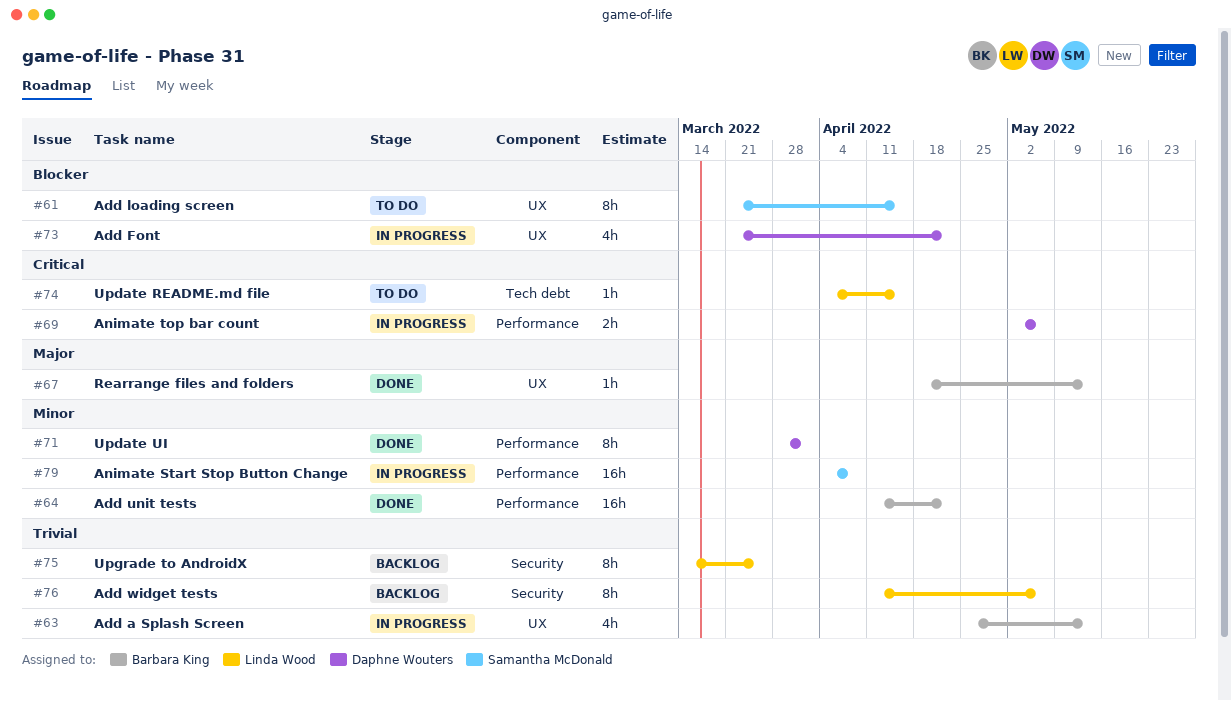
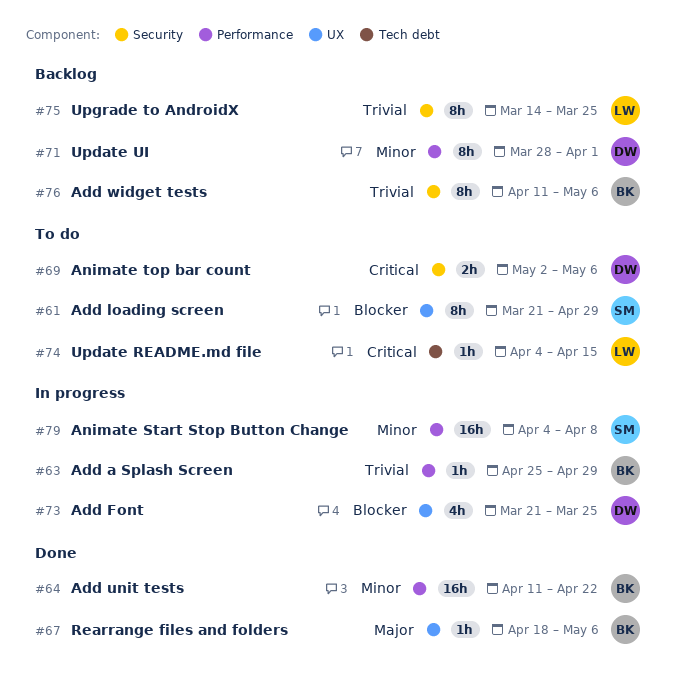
#61, due: Apr 15 -> Apr 29
#63, label: UX -> Performance
#63, estimate: 4h -> 1h
#63, due: May 13 -> Apr 29
#67, due: May 13 -> May 6
#69, status: In progress -> To do
#69, label: Performance -> Security
#71, status: Done -> Backlog
#73, due: Apr 22 -> Mar 25
#76, owner: Linda Wood -> Barbara King

